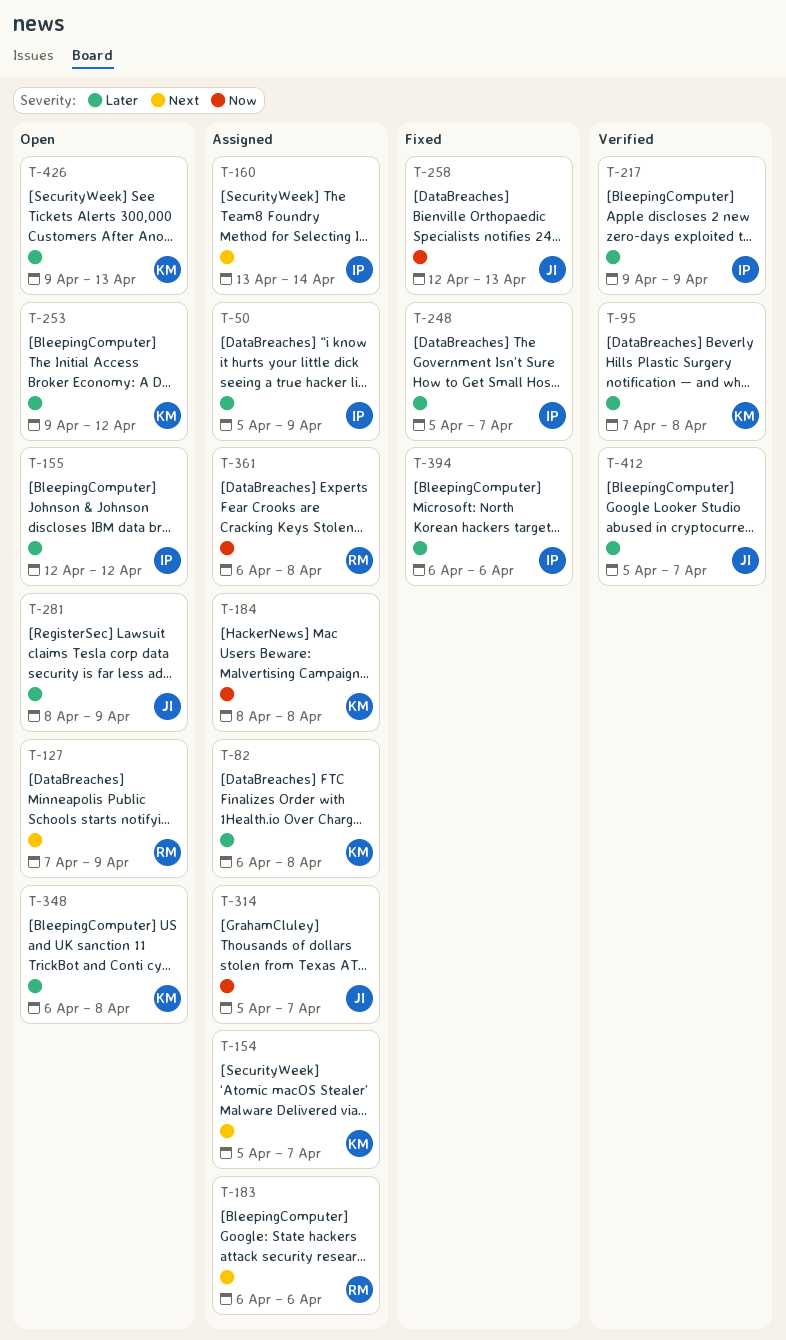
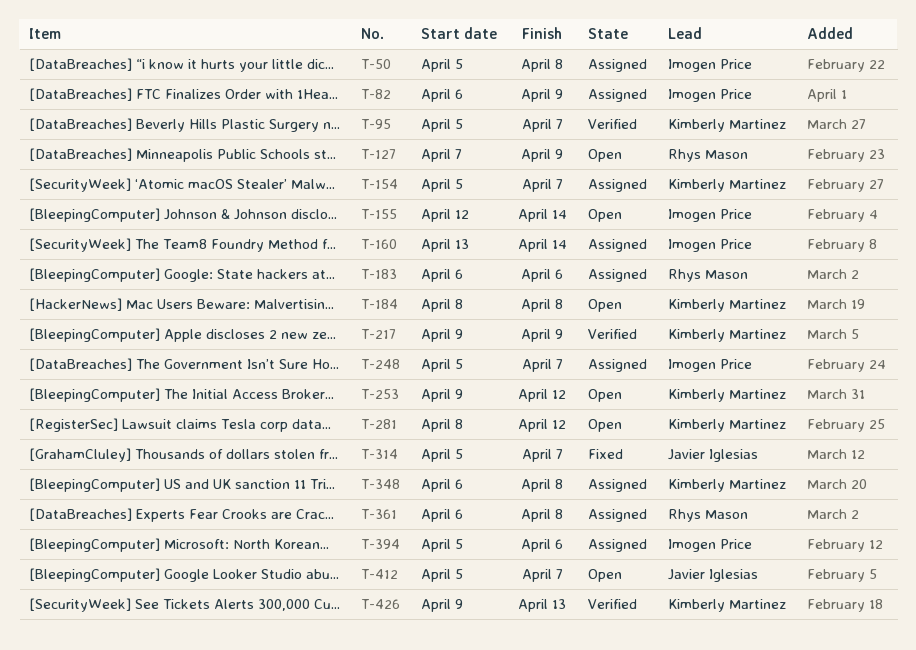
T-50, due: Apr 9 -> Apr 8
T-82, owner: Kimberly Martinez -> Imogen Price
T-82, due: Apr 8 -> Apr 9
T-95, start: Apr 7 -> Apr 5
T-95, due: Apr 8 -> Apr 7
T-155, due: Apr 12 -> Apr 14
T-184, status: Assigned -> Open
T-217, owner: Imogen Price -> Kimberly Martinez
T-248, status: Fixed -> Assigned
T-258: present -> none
T-281, owner: Javier Iglesias -> Kimberly Martinez
T-281, due: Apr 9 -> Apr 12
T-314, status: Assigned -> Fixed
T-348, status: Open -> Assigned
T-394, status: Fixed -> Assigned
T-394, start: Apr 6 -> Apr 5
T-412, status: Verified -> Open
T-426, status: Open -> Verified

